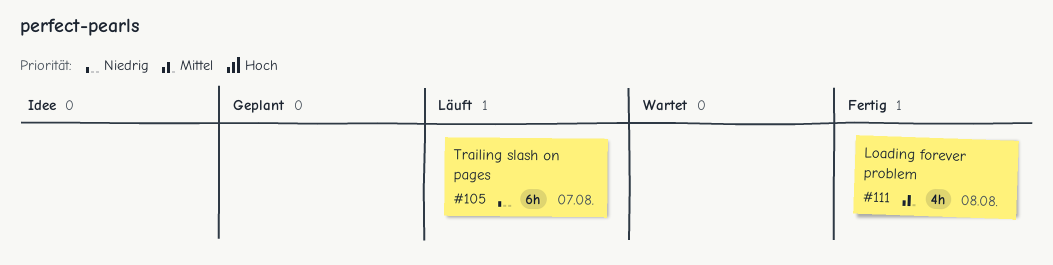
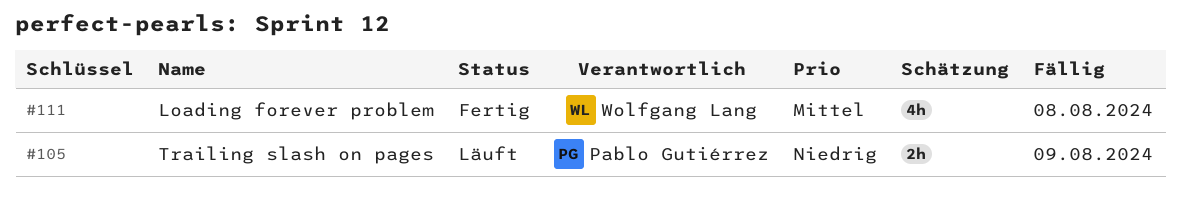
#105, estimate: 6h -> 2h
#105, due: Aug 7 -> Aug 9

